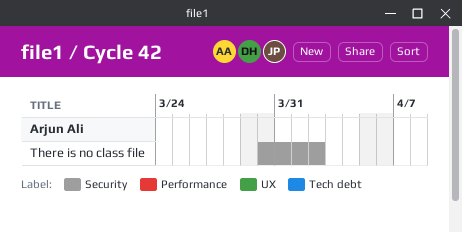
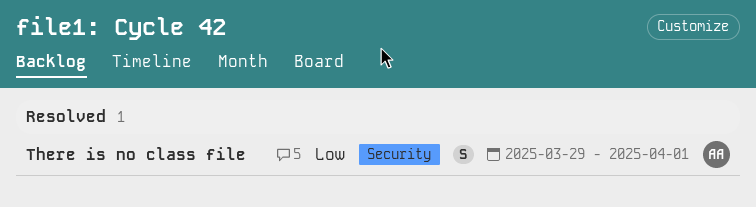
There is no class file, start: Mar 30 -> Mar 29
There is no class file, due: Apr 2 -> Apr 1

